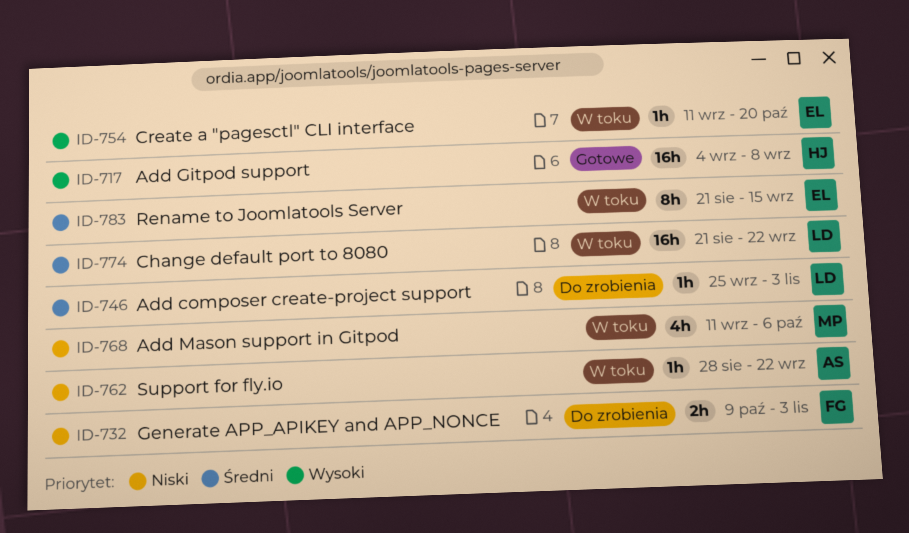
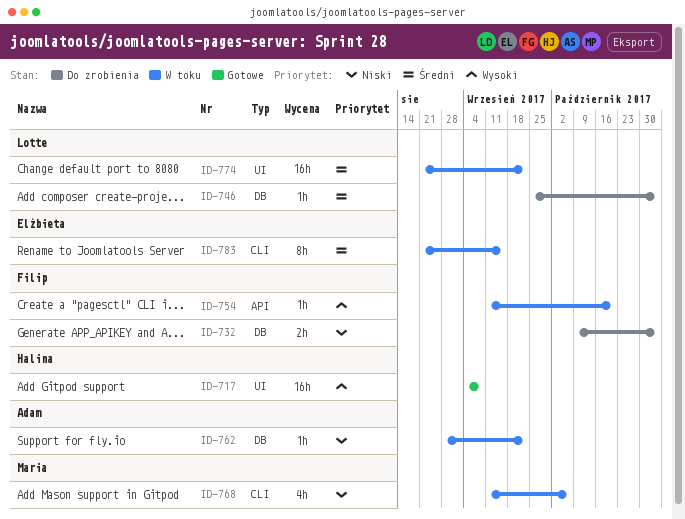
ID-754, owner: Elżbieta -> Filip

